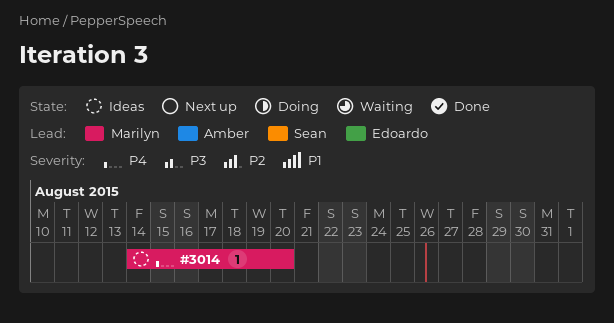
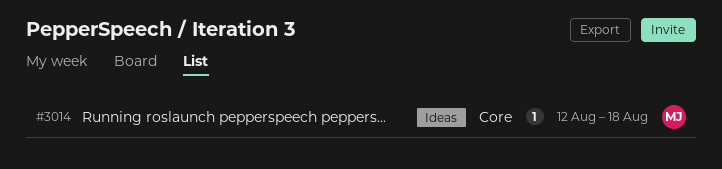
#3014, start: Aug 14 -> Aug 12
#3014, due: Aug 20 -> Aug 18

